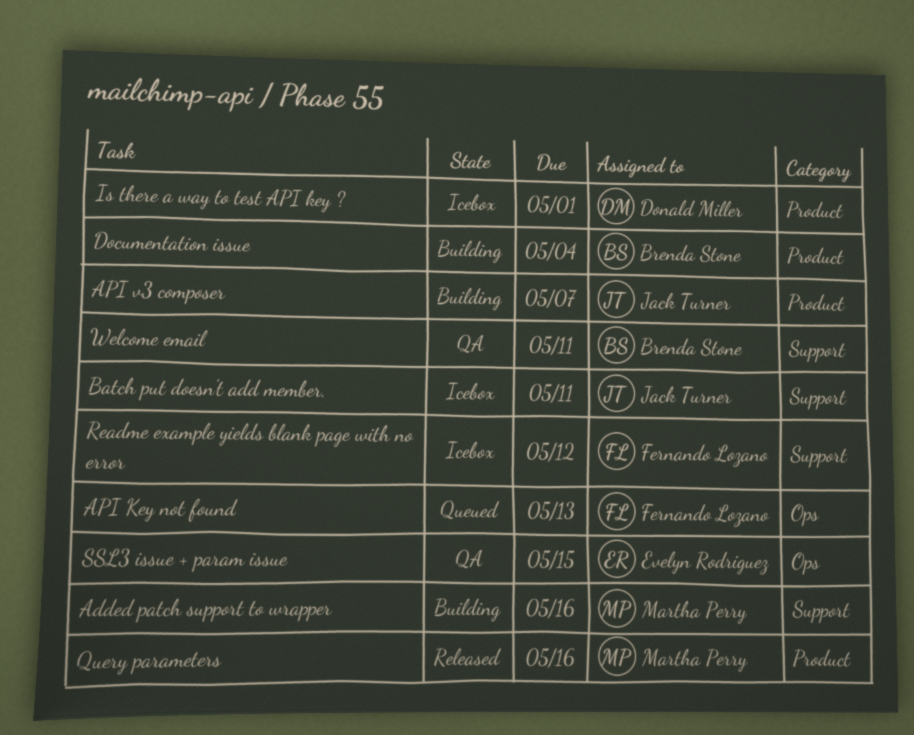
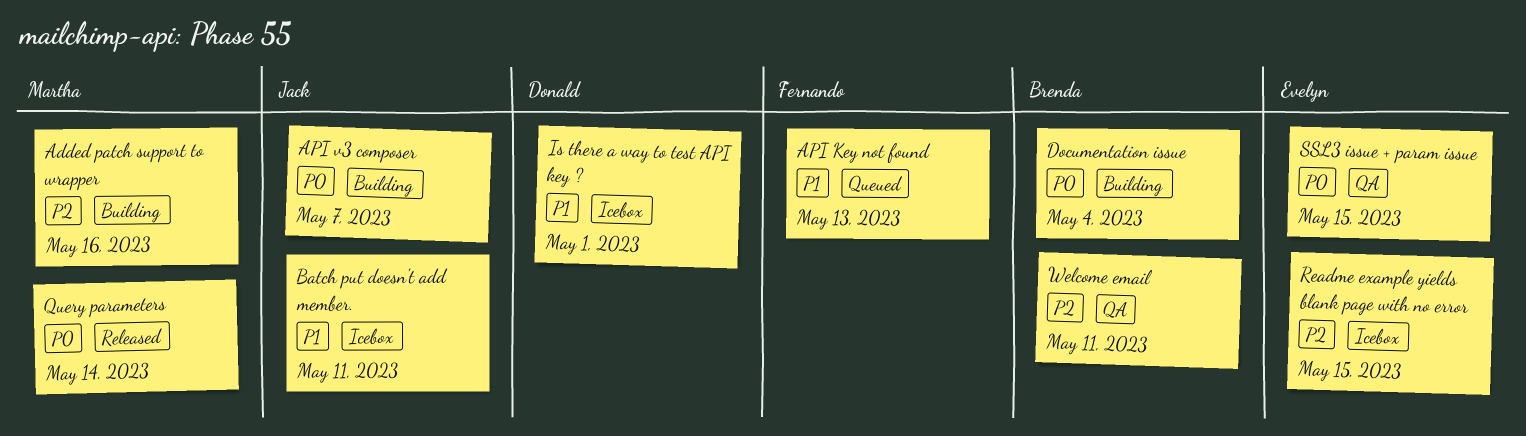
Query parameters, due: May 16 -> May 14
Readme example yields blank page with no error, owner: Fernando Lozano -> Evelyn Rodriguez
Readme example yields blank page with no error, due: May 12 -> May 15

